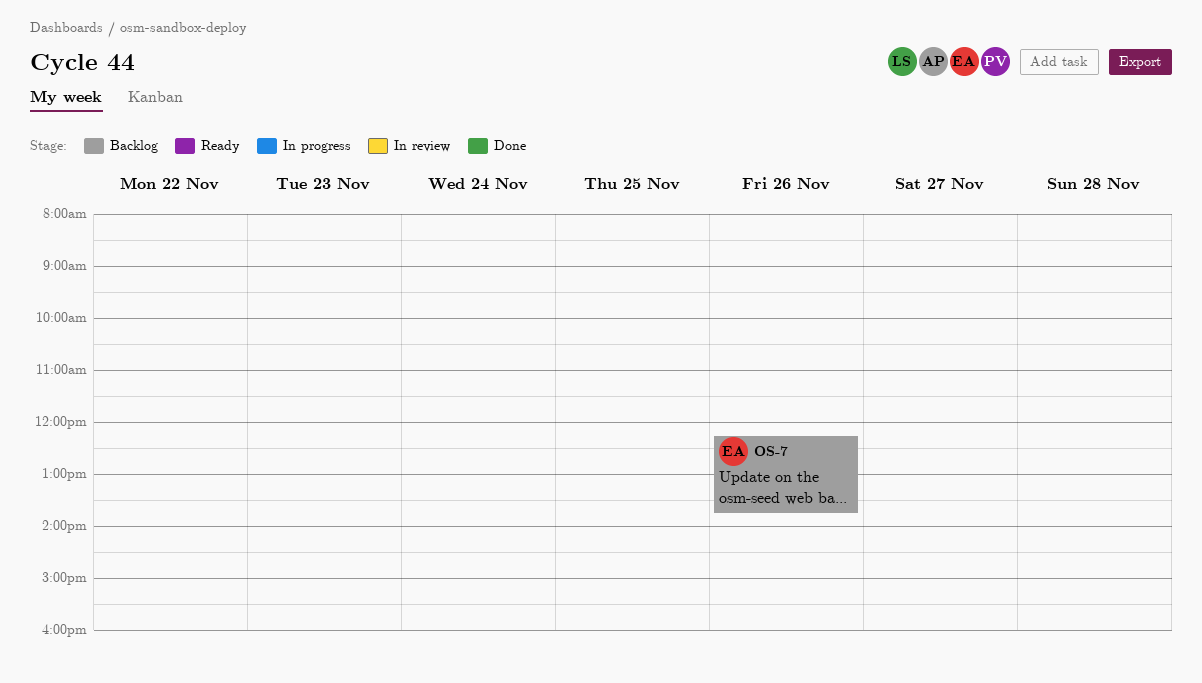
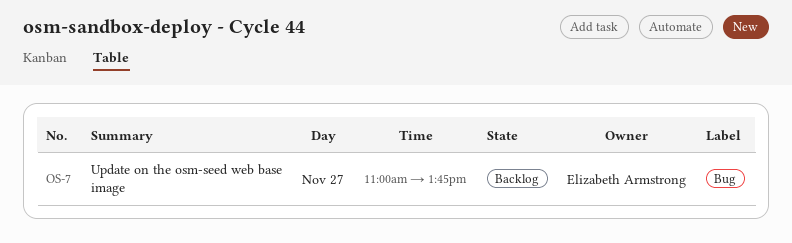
OS-7, day: Nov 26 -> Nov 27
OS-7, begins: 12:15 -> 11:00

